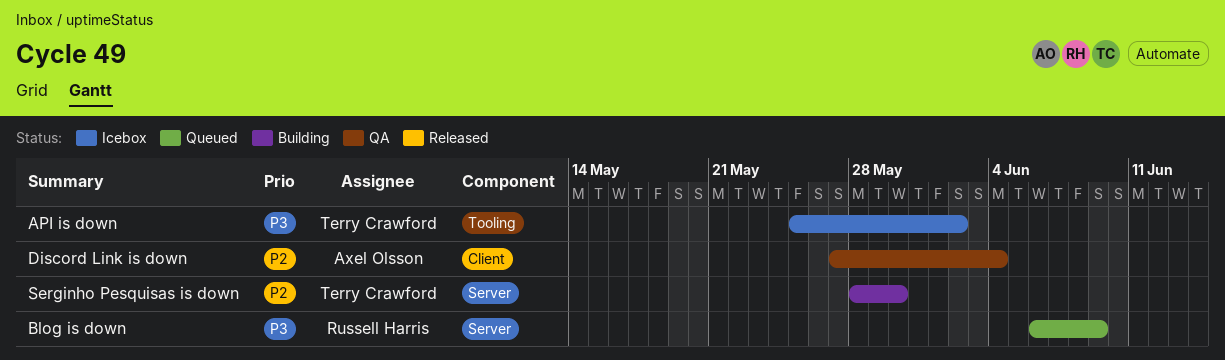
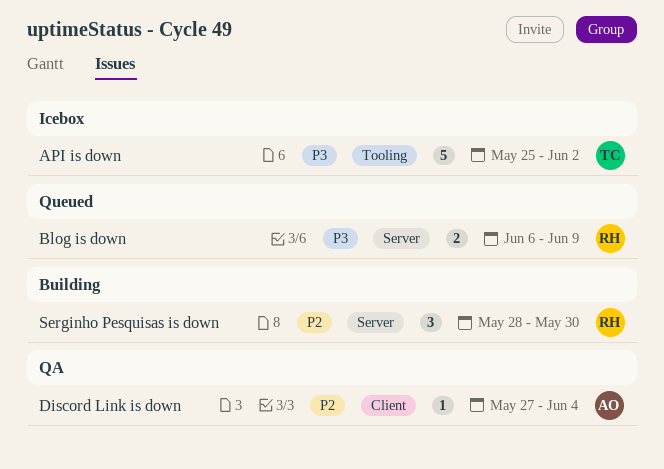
Serginho Pesquisas is down, owner: Terry Crawford -> Russell Harris

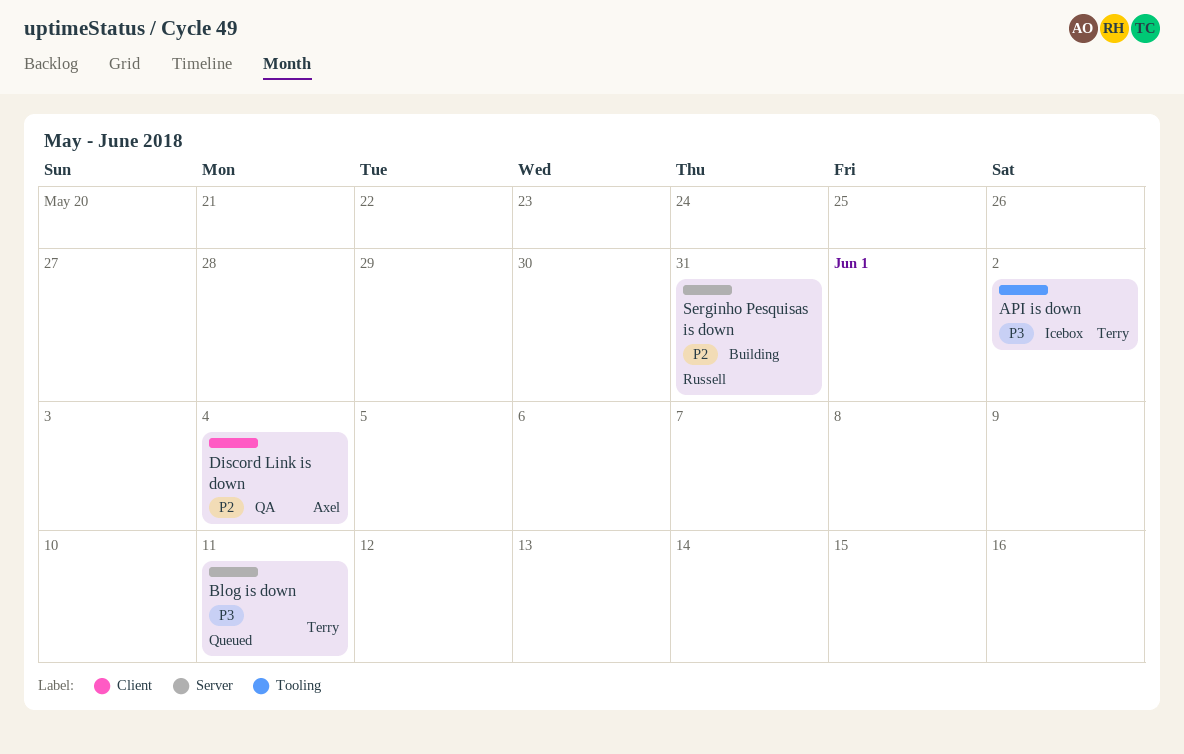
Blog is down, owner: Russell -> Terry
Blog is down, due: Jun 9 -> Jun 11
Serginho Pesquisas is down, due: May 30 -> May 31

